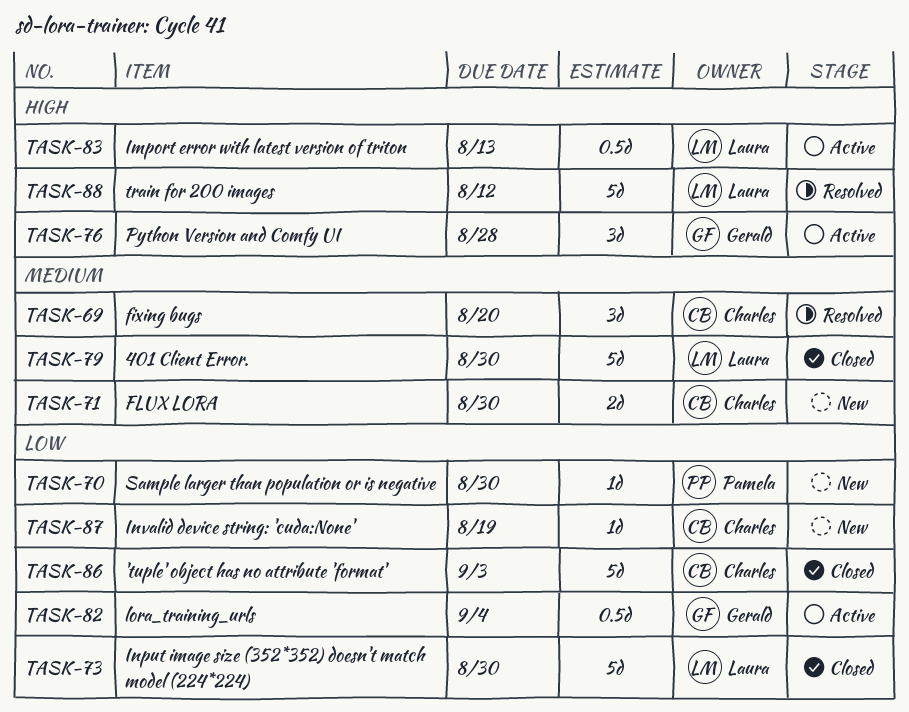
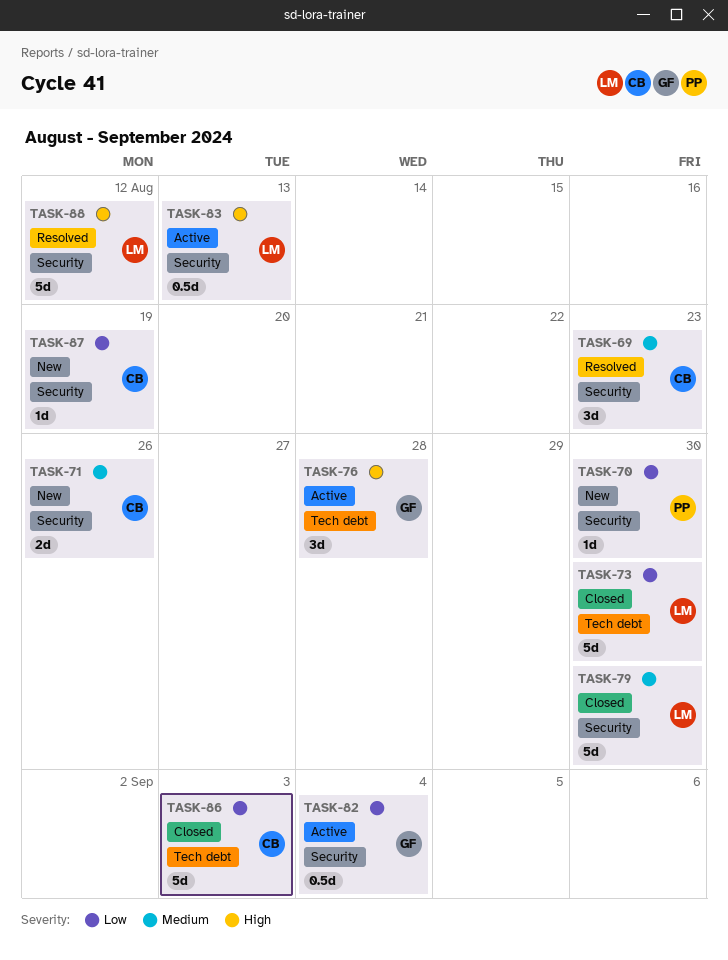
TASK-69, due: Aug 20 -> Aug 23
TASK-71, due: Aug 30 -> Aug 26

